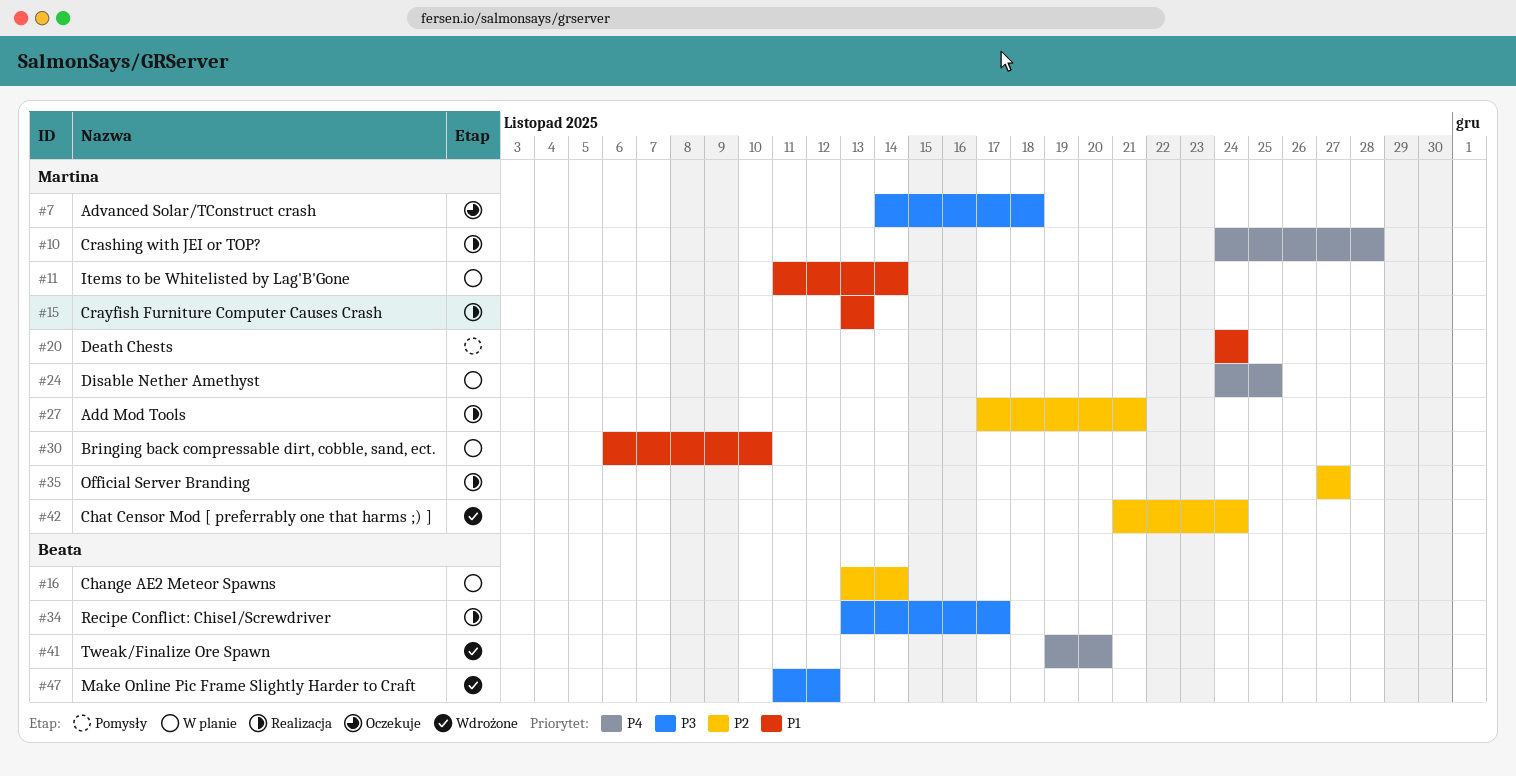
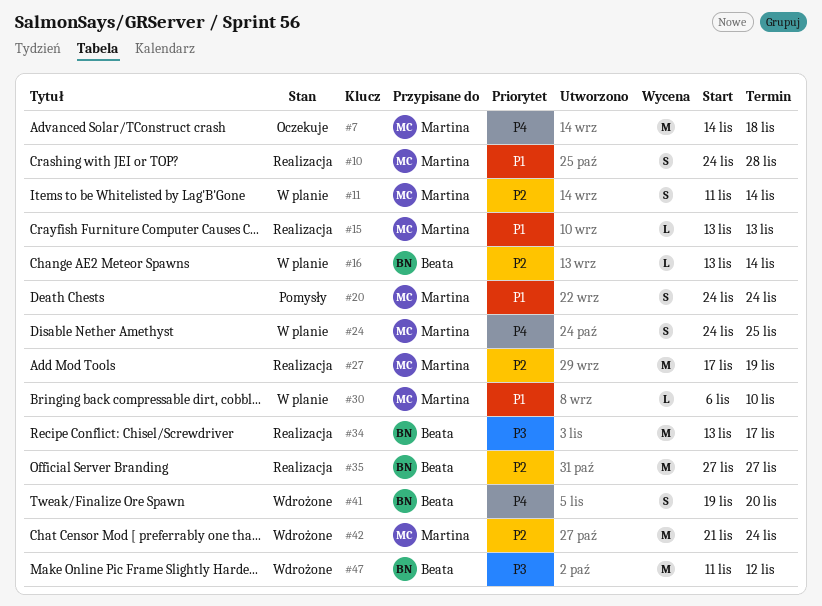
#7, priority: P3 -> P4
#10, priority: P4 -> P1
#11, priority: P1 -> P2
#27, due: Nov 21 -> Nov 19
#35, owner: Martina -> Beata

